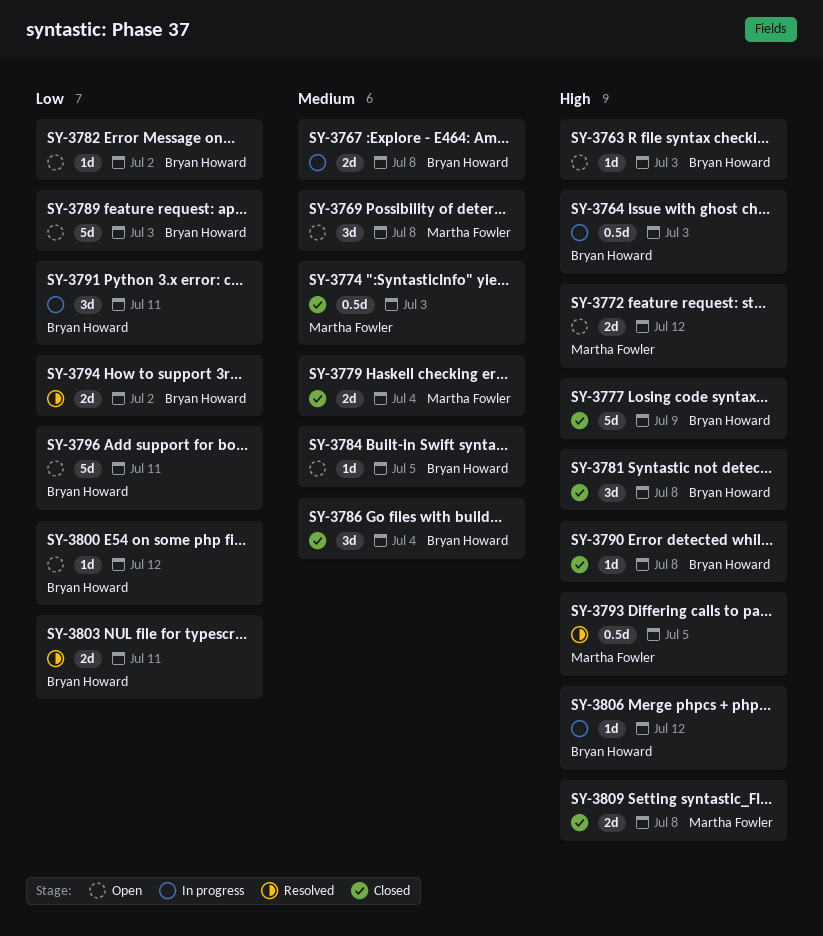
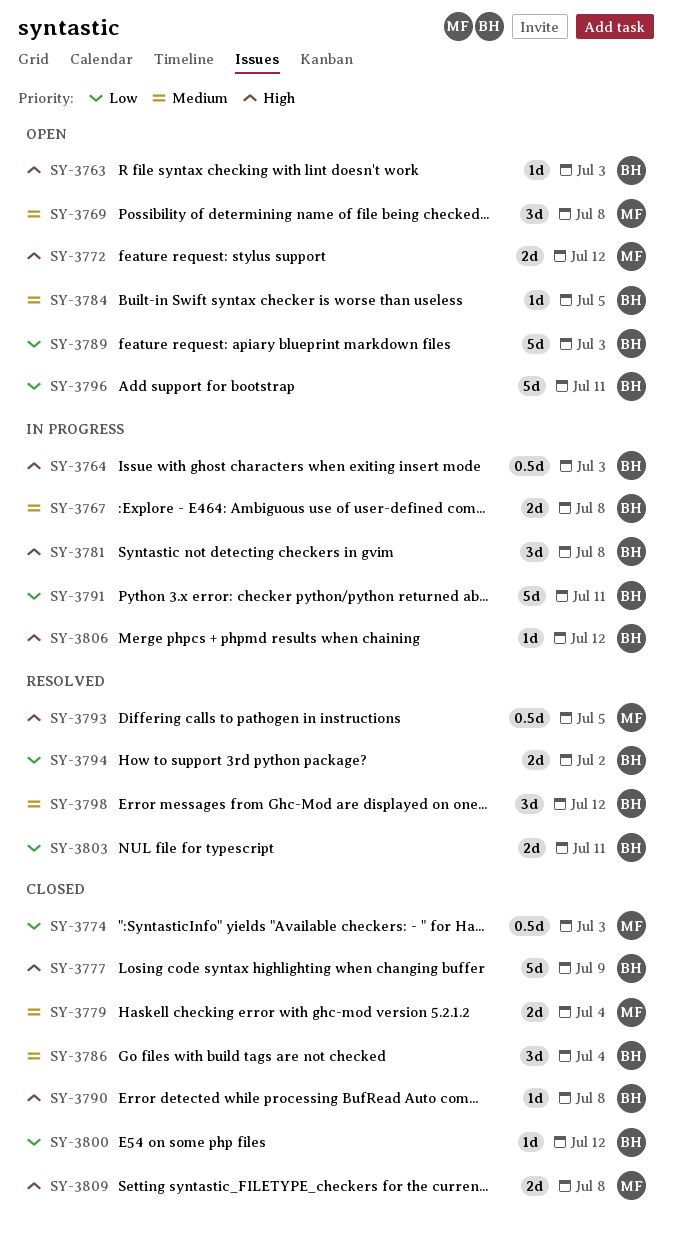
SY-3774, priority: Medium -> Low
SY-3781, status: Closed -> In progress
SY-3782: present -> none
SY-3791, estimate: 3d -> 5d
SY-3798: none -> present
SY-3800, status: Open -> Closed

